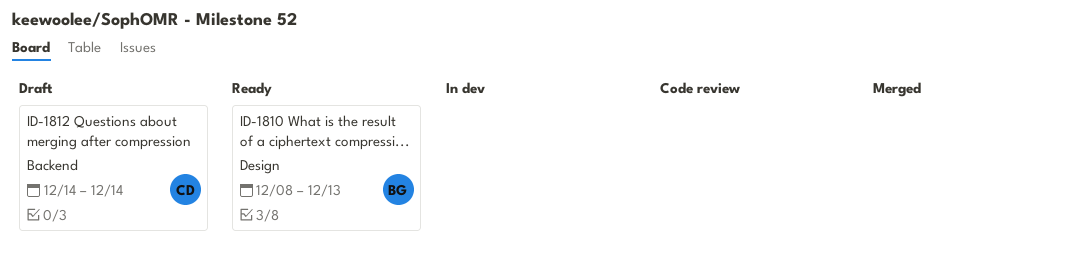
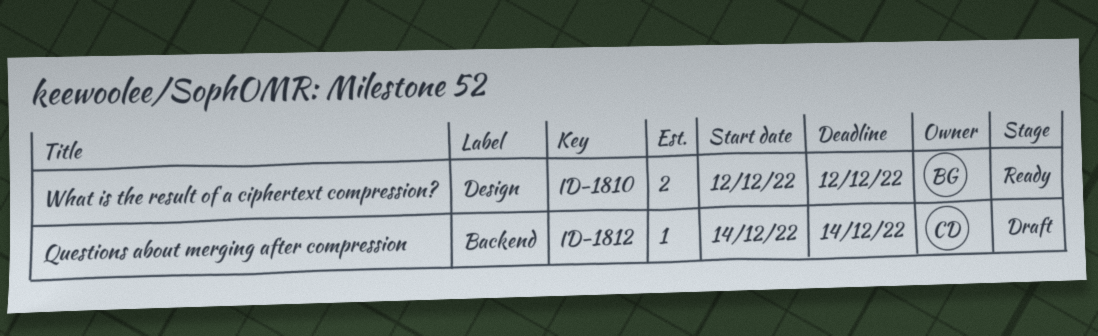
ID-1810, start: Dec 8 -> Dec 12
ID-1810, due: Dec 13 -> Dec 12

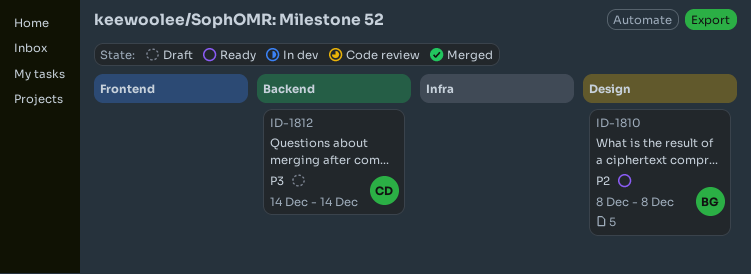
ID-1810, start: Dec 12 -> Dec 8
ID-1810, due: Dec 12 -> Dec 8

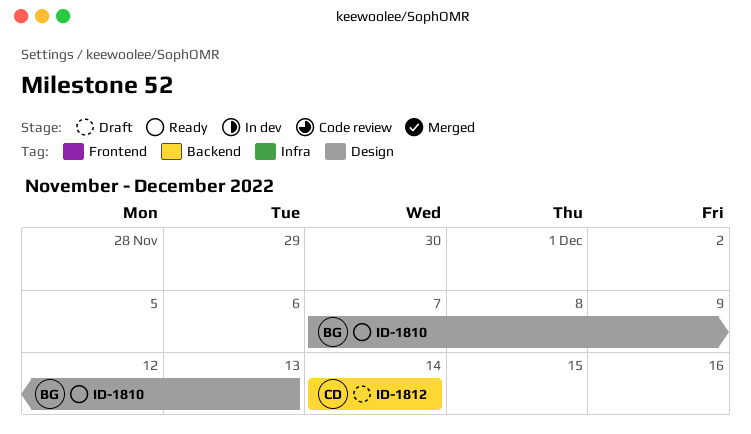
ID-1810, start: Dec 8 -> Dec 7
ID-1810, due: Dec 8 -> Dec 13

